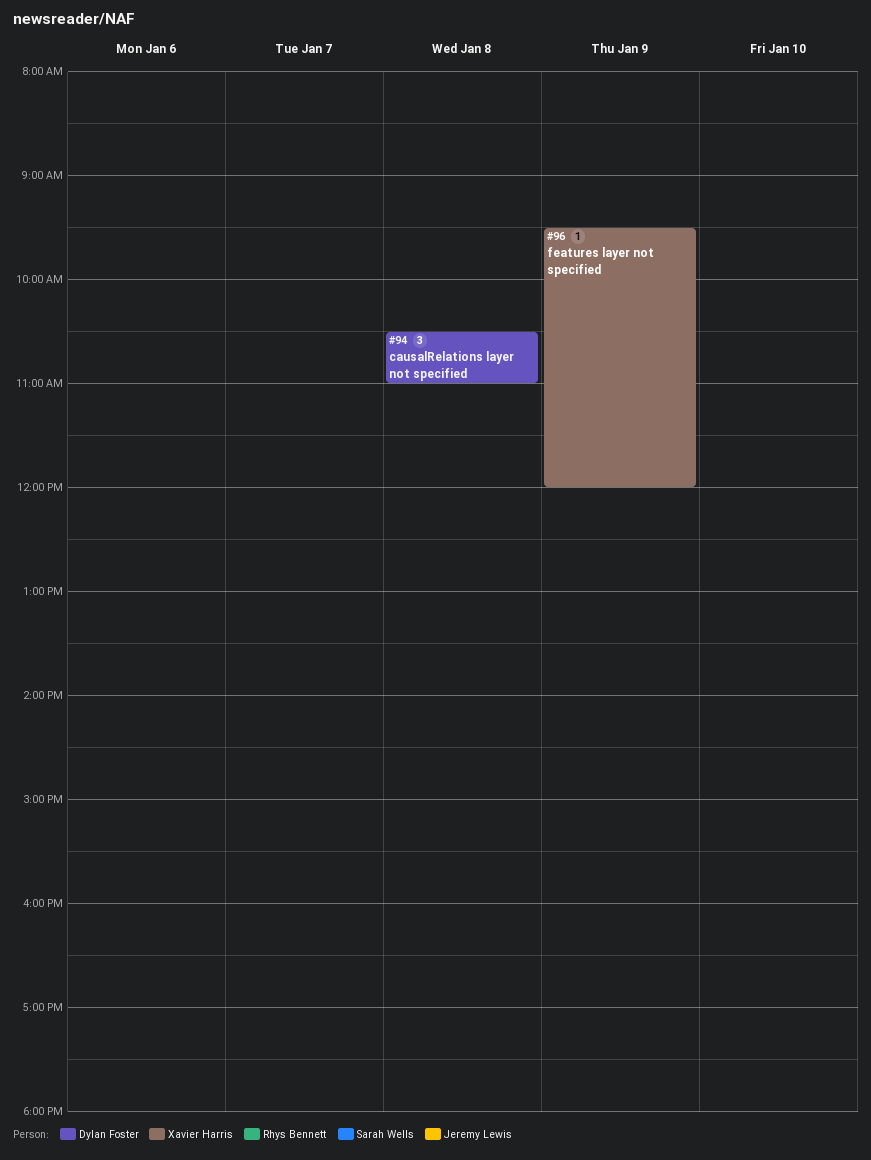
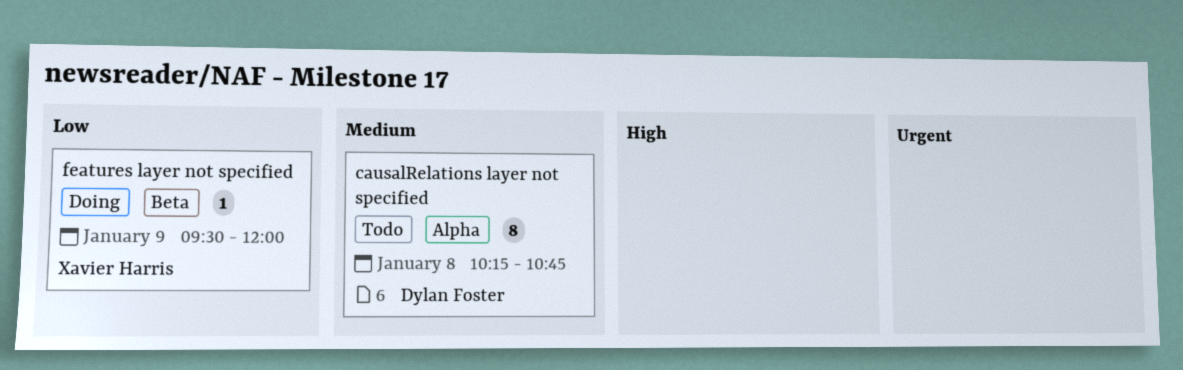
causalRelations layer not specified, estimate: 3 -> 8
causalRelations layer not specified, begins: 10:30 -> 10:15
causalRelations layer not specified, ends: 11:00 -> 10:45

